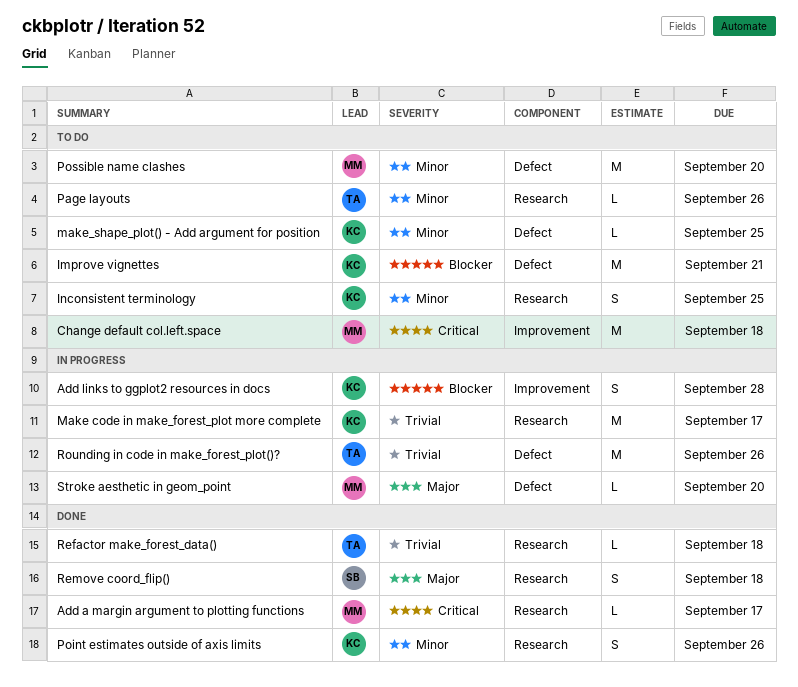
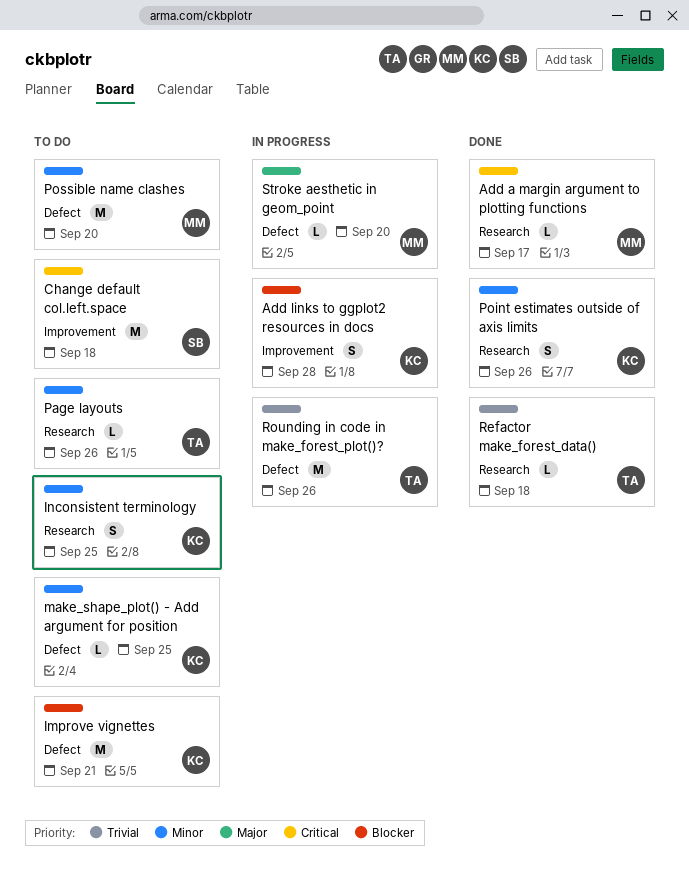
Change default col.left.space, owner: MM -> SB
Make code in make_forest_plot more complete: present -> none
Remove coord_flip(): present -> none

